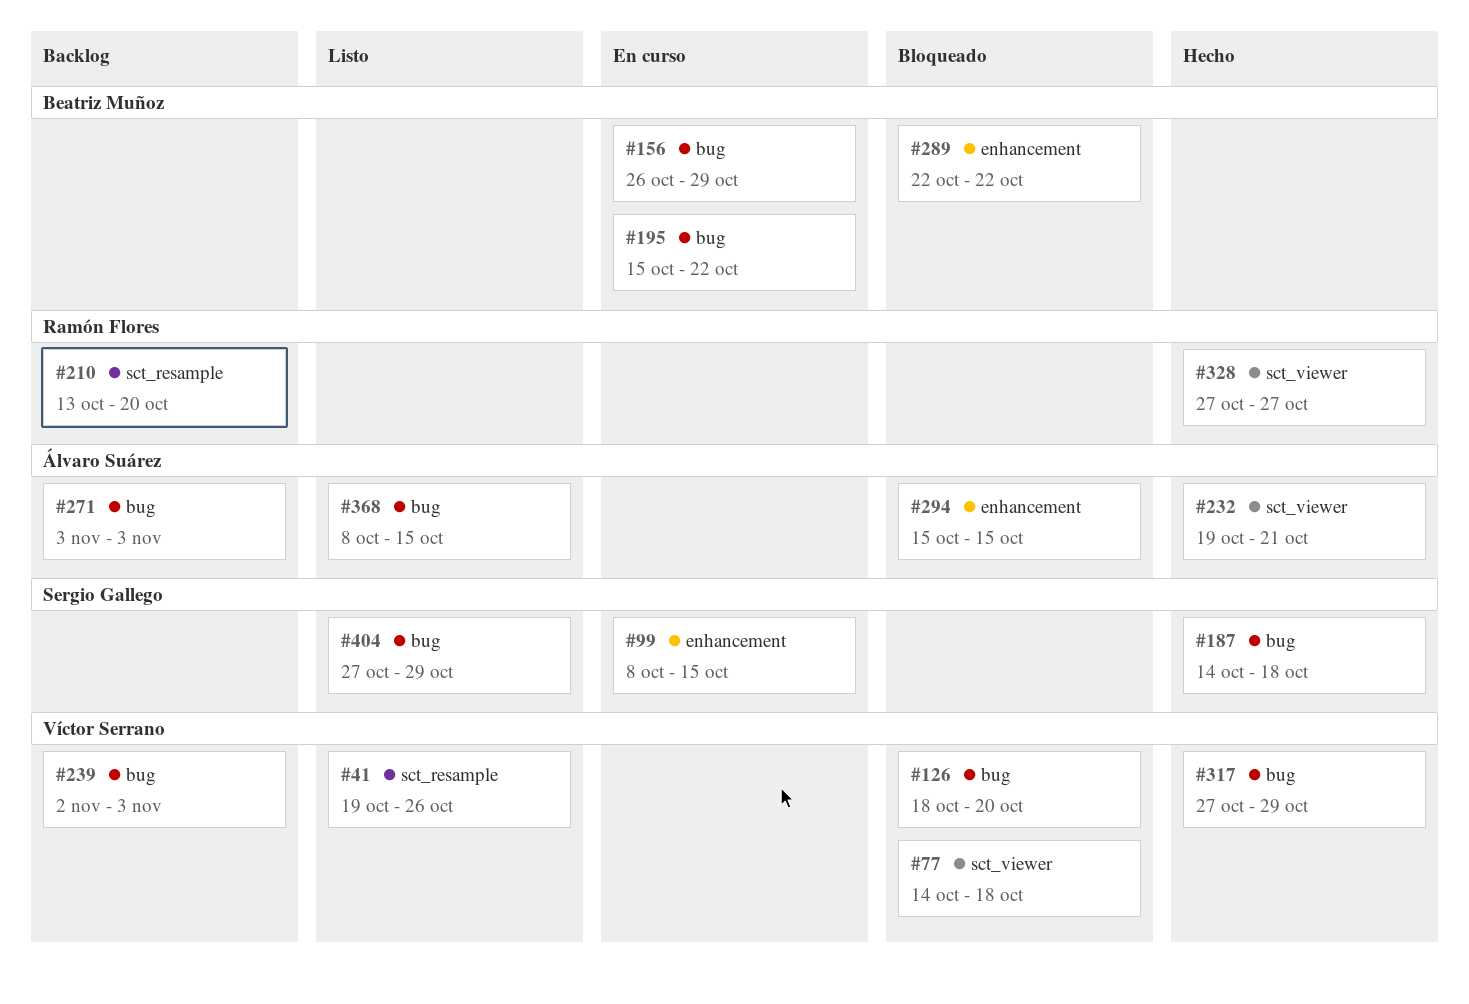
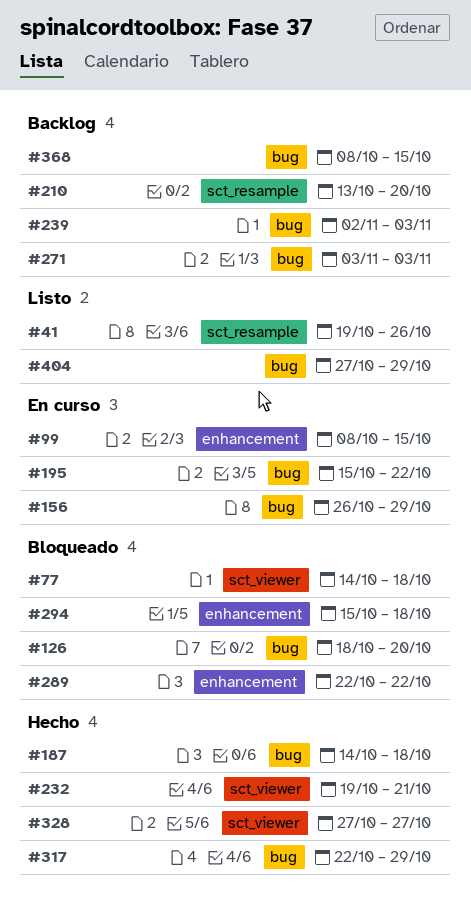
#294, due: Oct 15 -> Oct 18
#317, start: Oct 27 -> Oct 22
#368, status: Listo -> Backlog

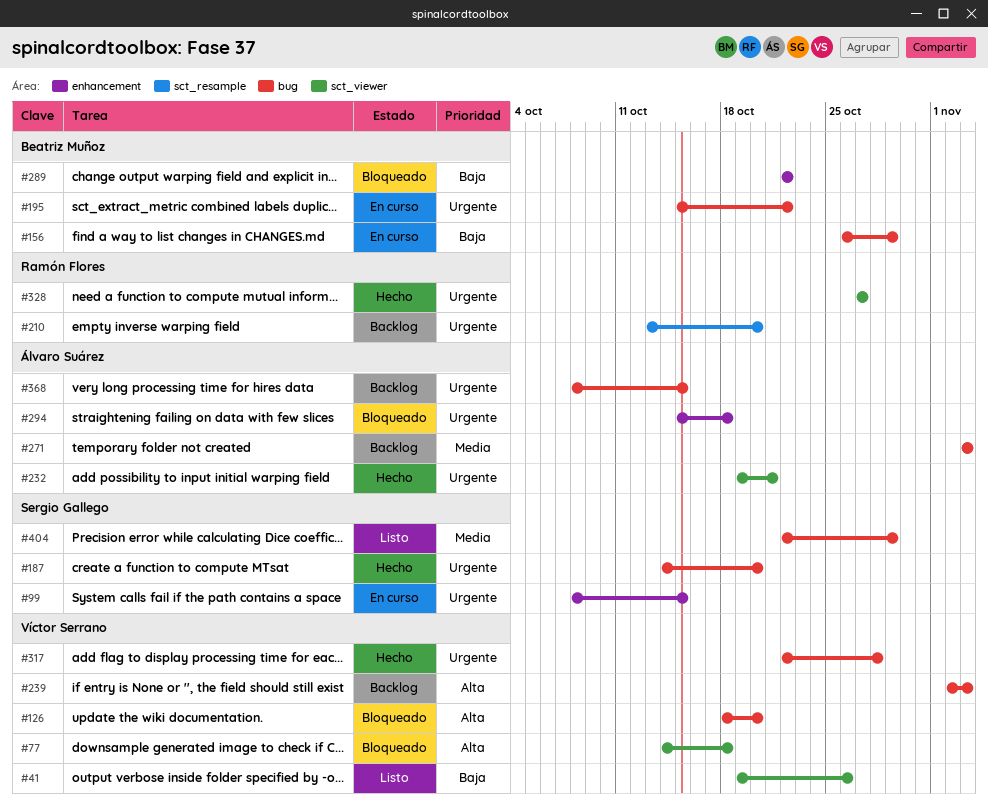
#41, label: sct_resample -> sct_viewer
#187, due: Oct 18 -> Oct 20
#317, due: Oct 29 -> Oct 28
#404, start: Oct 27 -> Oct 22

